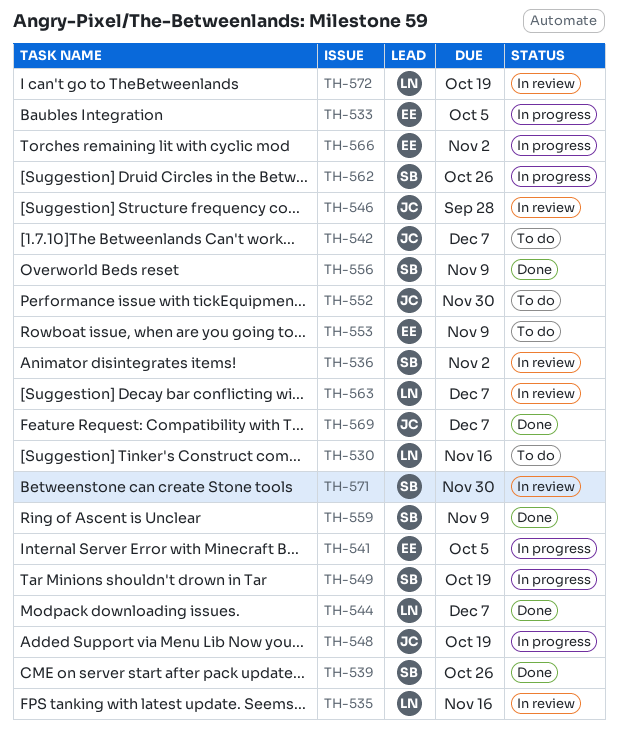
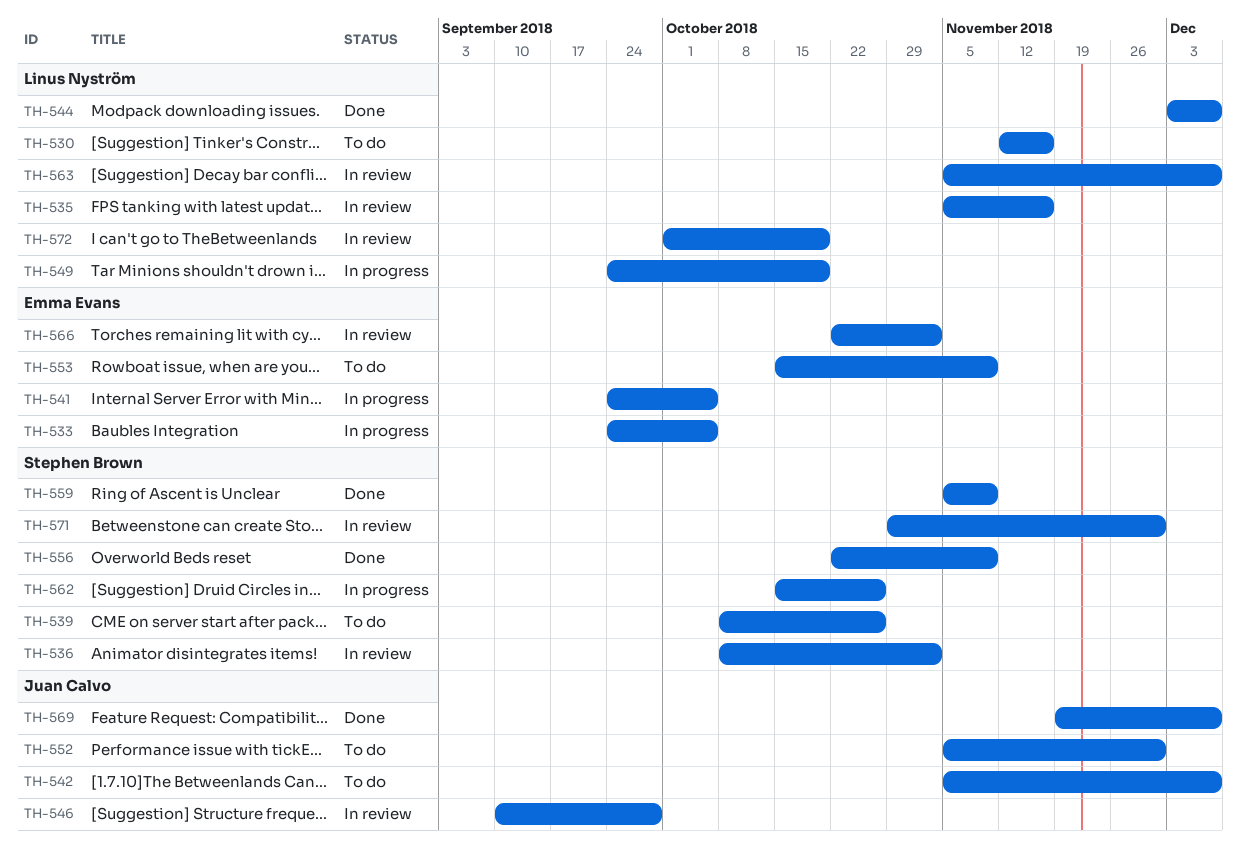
TH-539, status: Done -> To do
TH-548: present -> none
TH-549, owner: Stephen Brown -> Linus Nyström
TH-566, status: In progress -> In review

